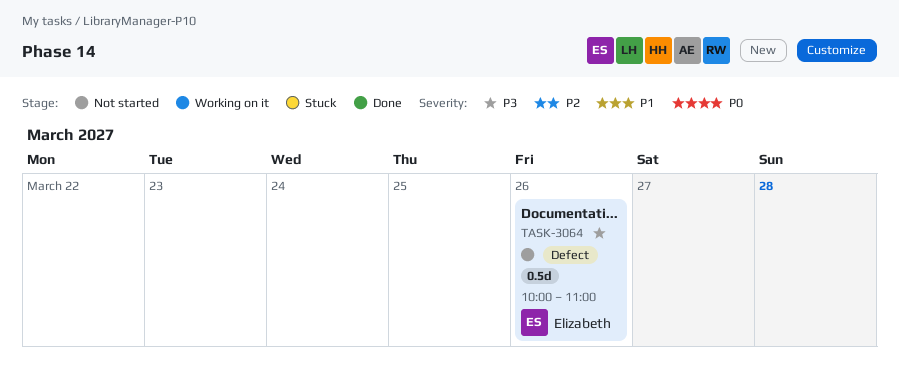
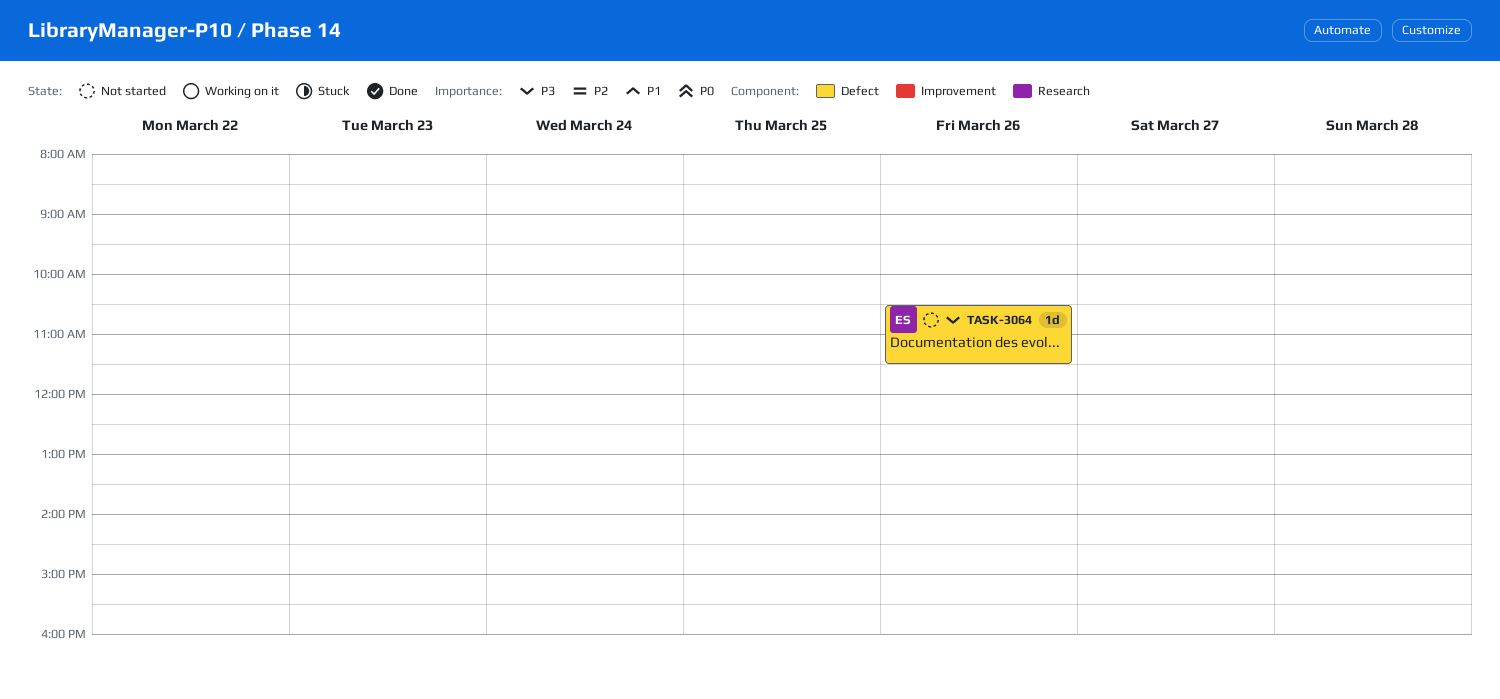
TASK-3064, estimate: 0.5d -> 1d
TASK-3064, begins: 10:00 -> 10:30
TASK-3064, ends: 11:00 -> 11:30

